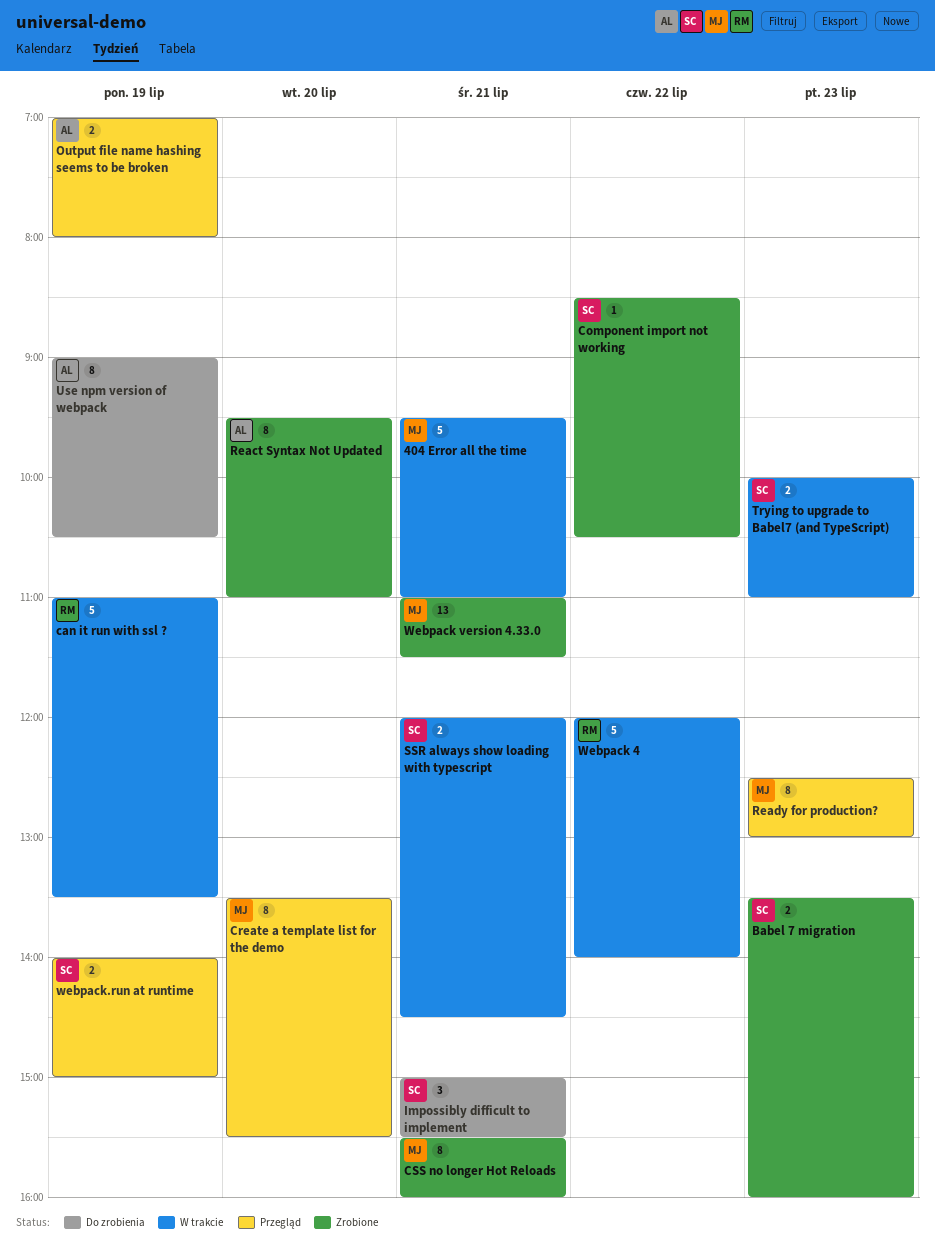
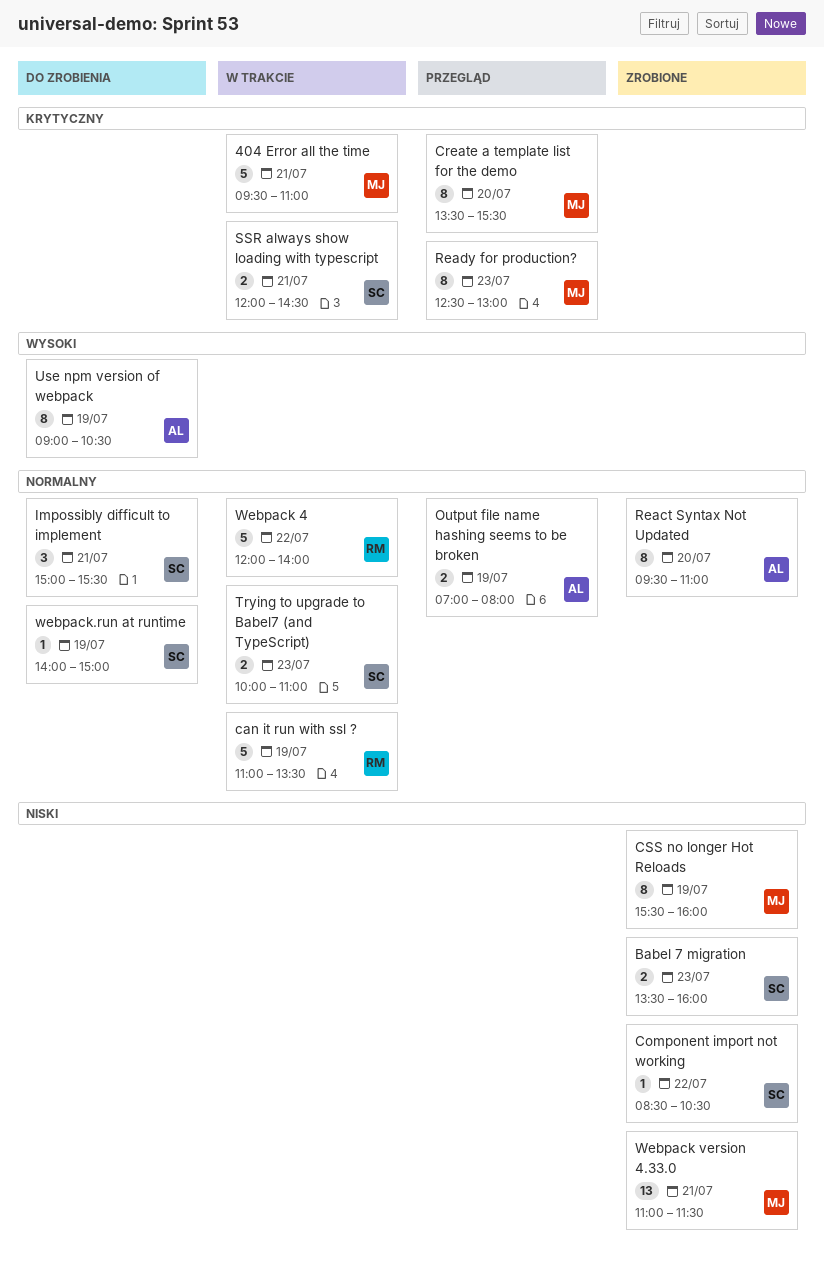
CSS no longer Hot Reloads, day: Jul 21 -> Jul 19
webpack.run at runtime, status: Przegląd -> Do zrobienia
webpack.run at runtime, estimate: 2 -> 1

